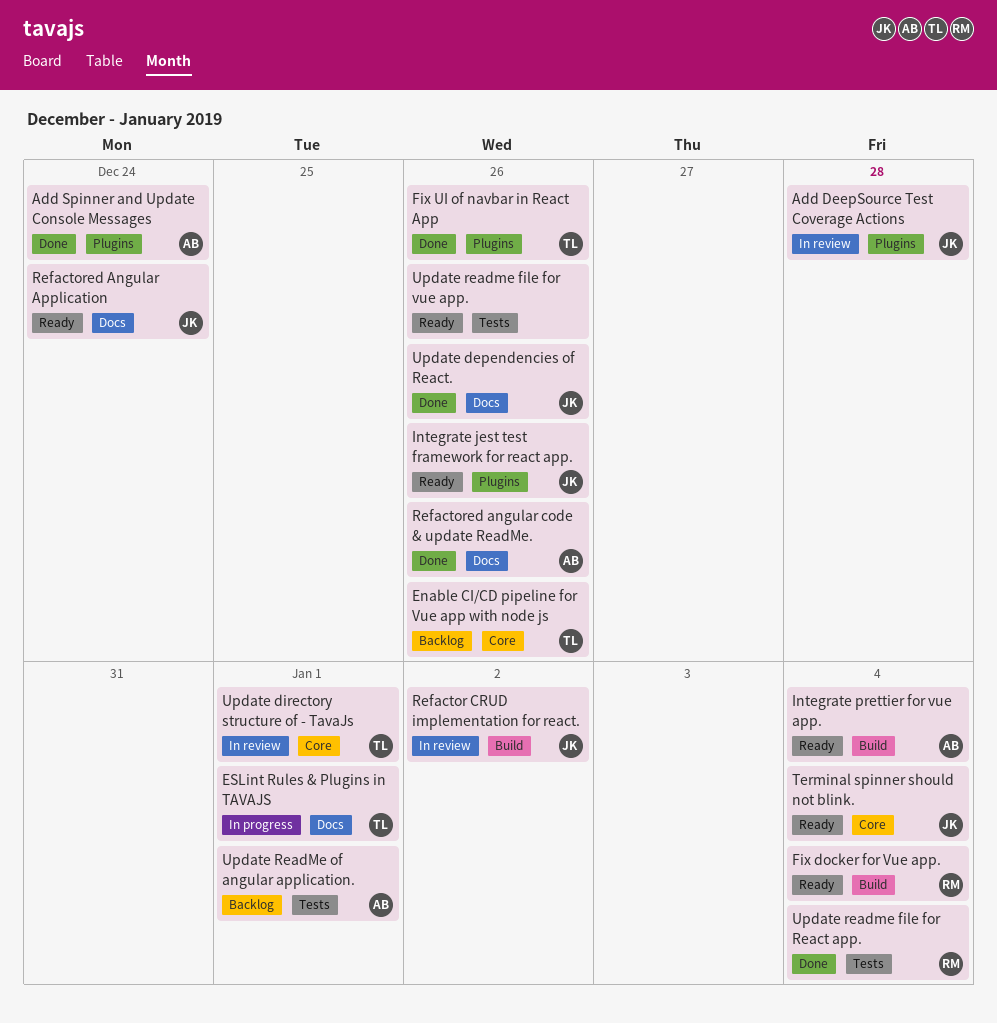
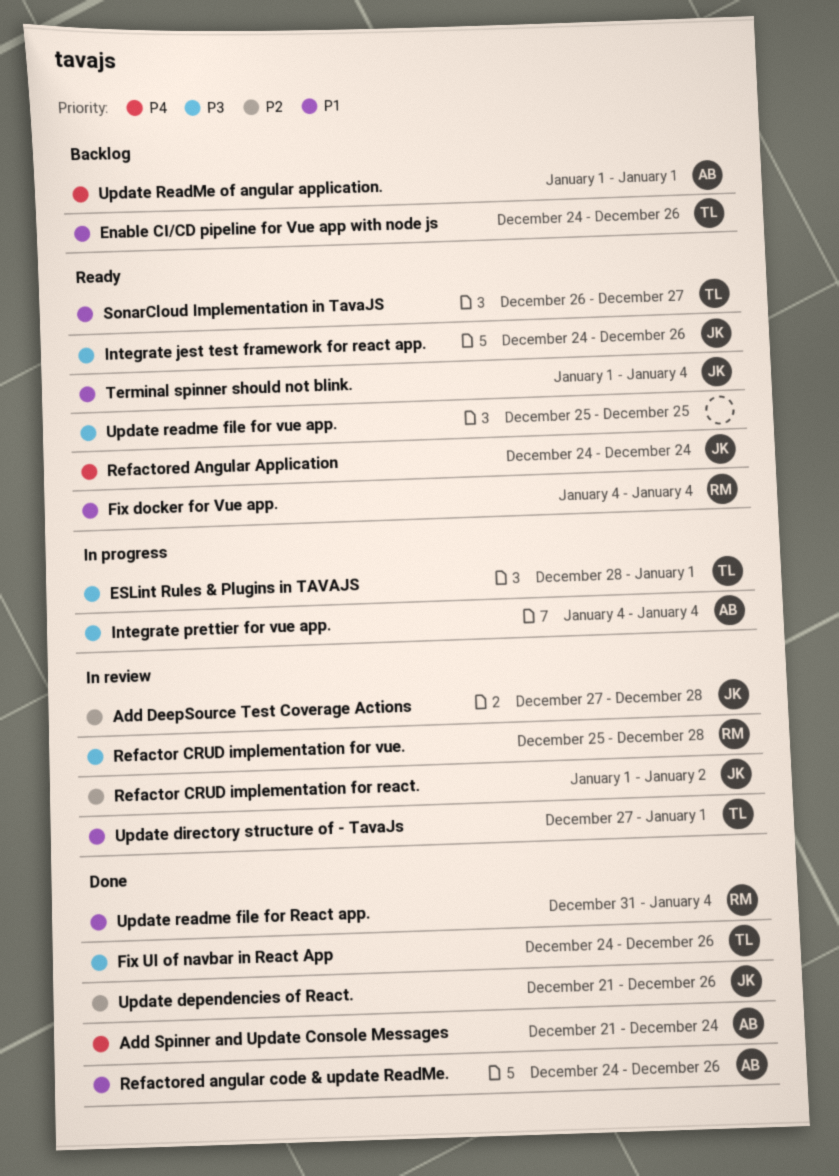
Integrate prettier for vue app., status: Ready -> In progress
Refactor CRUD implementation for vue.: none -> present
SonarCloud Implementation in TavaJS: none -> present
Update readme file for vue app., due: Dec 26 -> Dec 25

